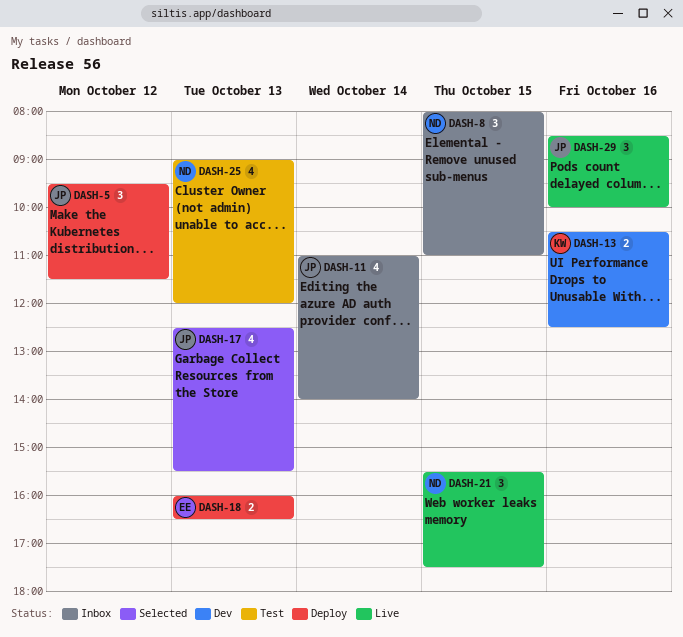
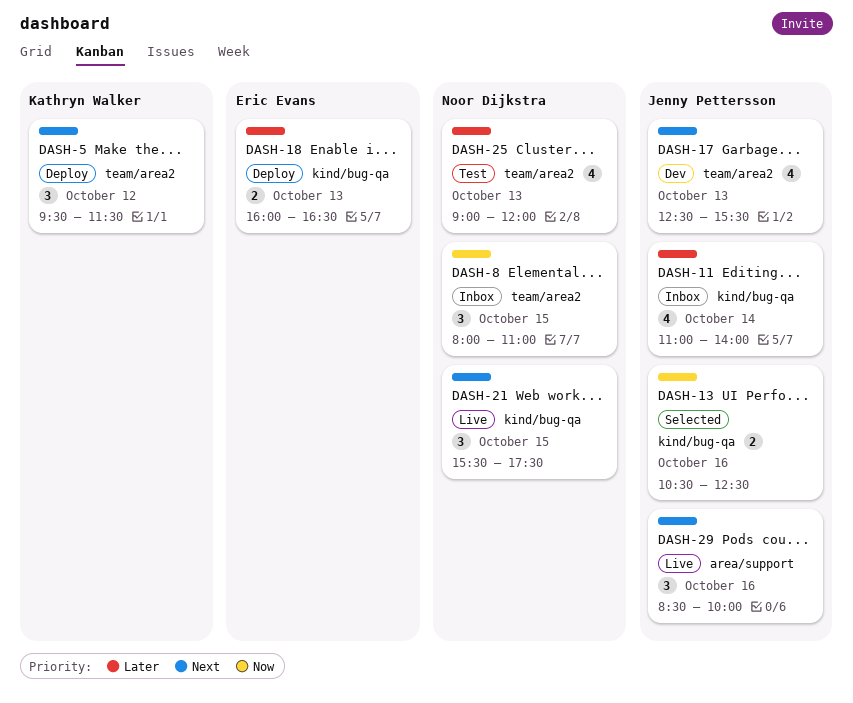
DASH-5, owner: Jenny Pettersson -> Kathryn Walker
DASH-13, status: Dev -> Selected
DASH-13, owner: Kathryn Walker -> Jenny Pettersson
DASH-17, status: Selected -> Dev

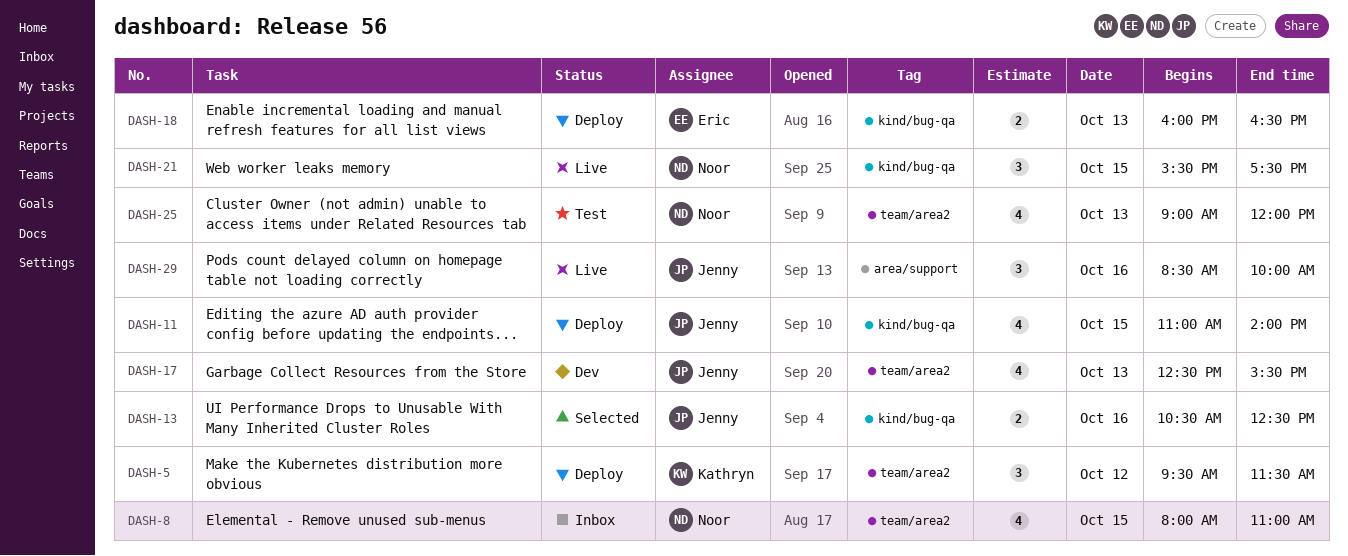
DASH-8, estimate: 3 -> 4
DASH-11, status: Inbox -> Deploy
DASH-11, day: Oct 14 -> Oct 15

